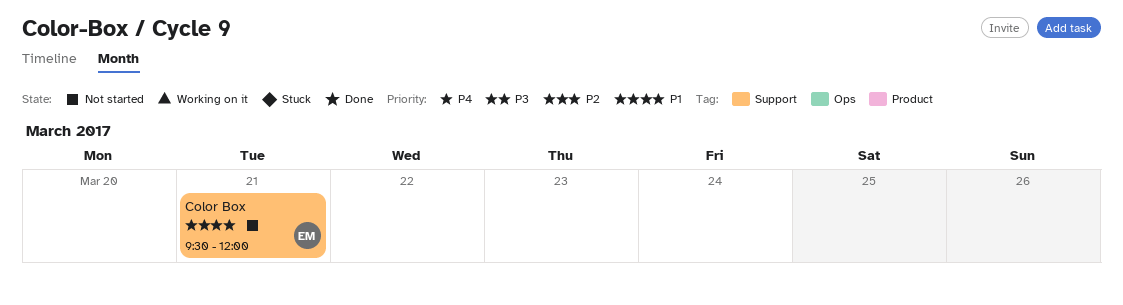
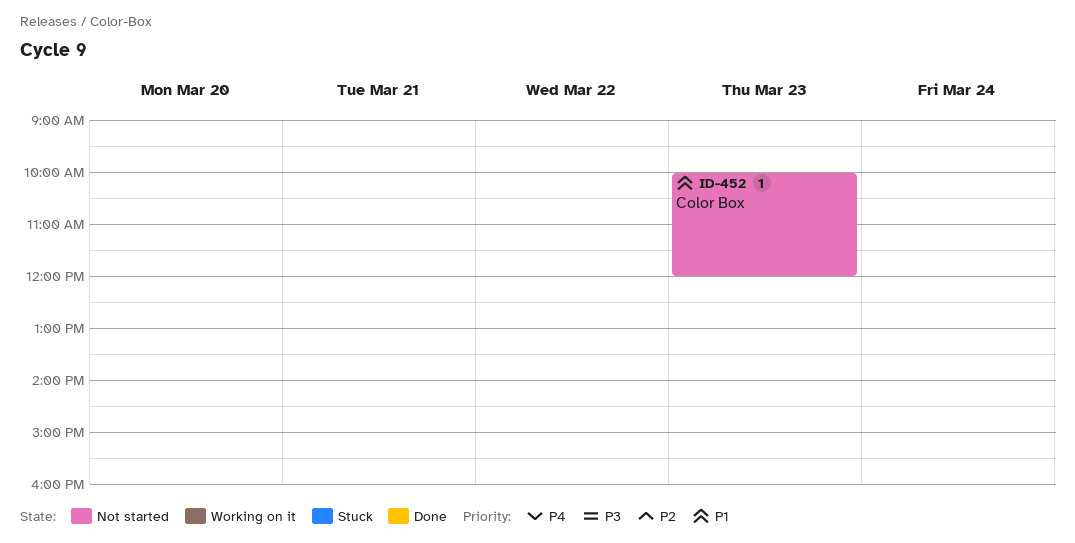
Color Box, day: Mar 21 -> Mar 23
Color Box, begins: 09:30 -> 10:00

